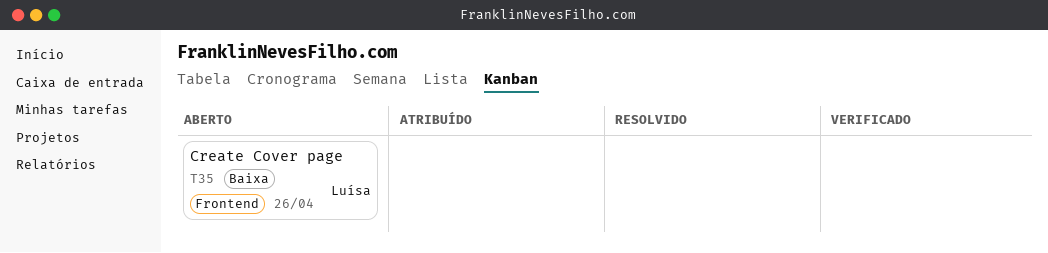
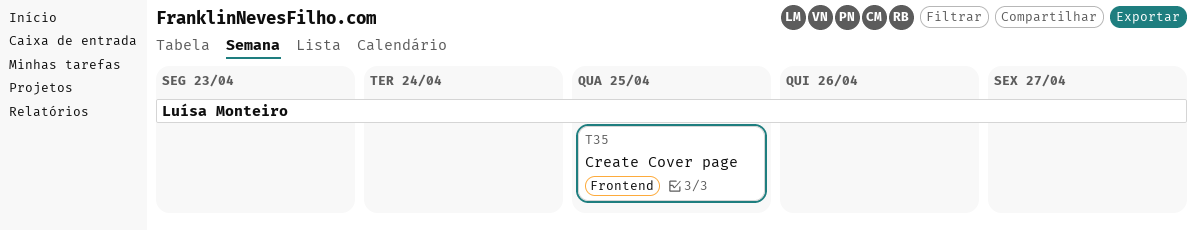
T35, due: Apr 26 -> Apr 25

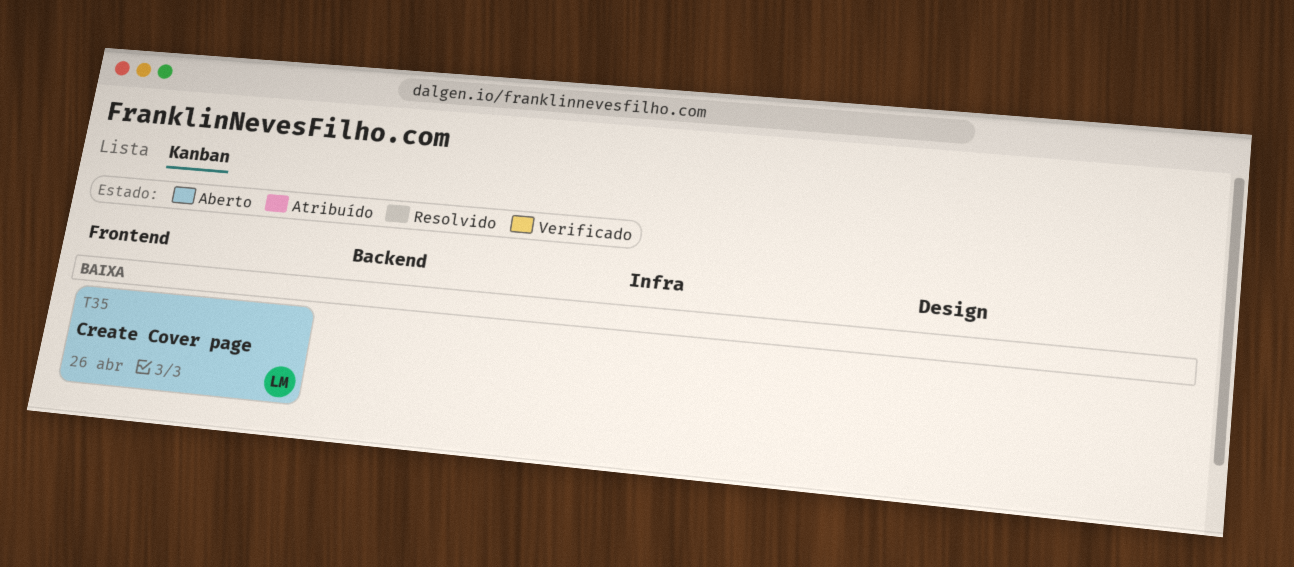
T35, due: Apr 25 -> Apr 26

